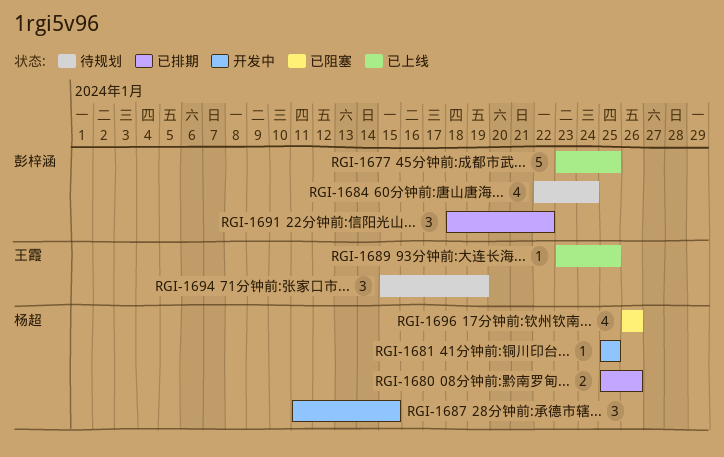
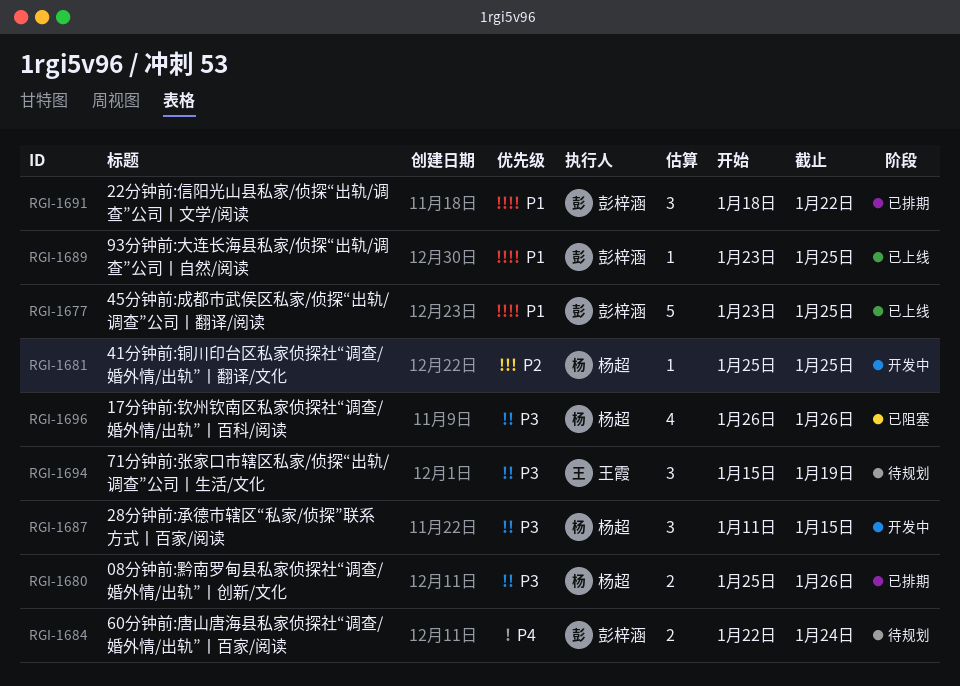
RGI-1684, estimate: 4 -> 2
RGI-1689, owner: 王霞 -> 彭梓涵

